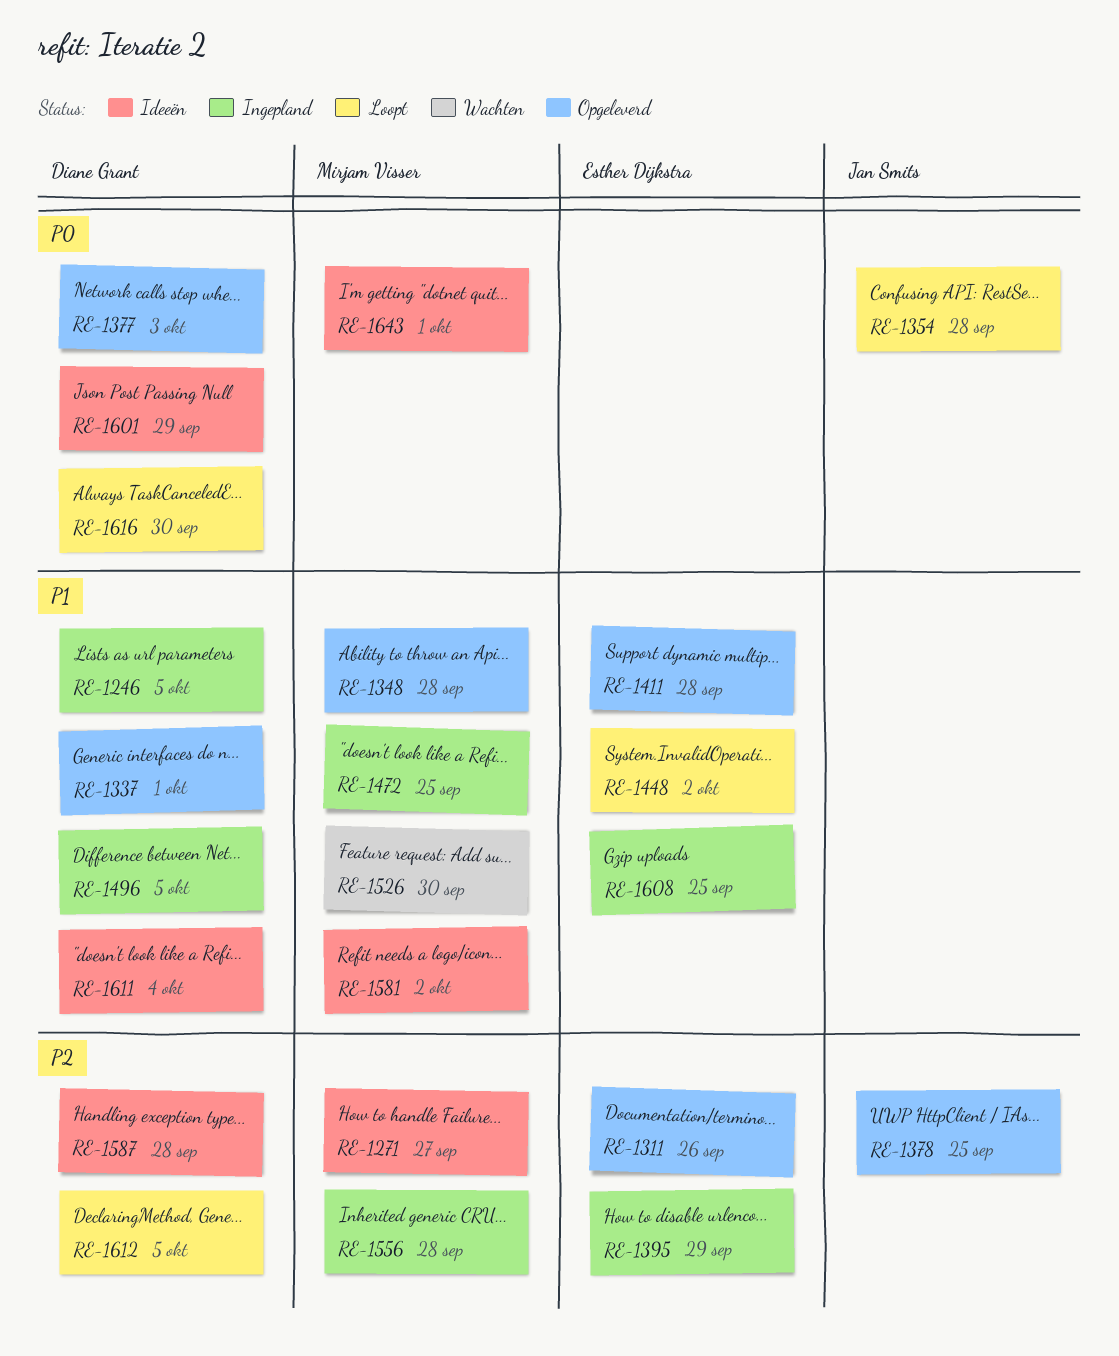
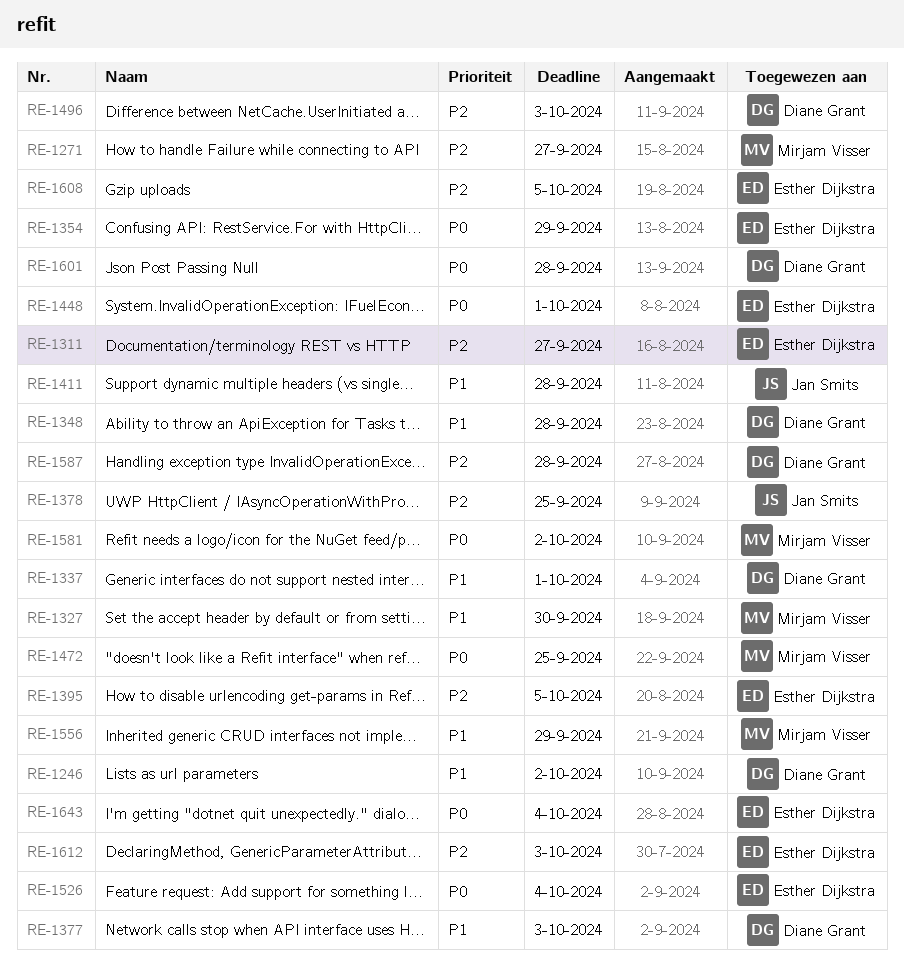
RE-1246, due: Oct 5 -> Oct 2
RE-1311, due: Sep 26 -> Sep 27
RE-1327: none -> present
RE-1348, owner: Mirjam Visser -> Diane Grant
RE-1354, owner: Jan Smits -> Esther Dijkstra
RE-1354, due: Sep 28 -> Sep 29
RE-1377, priority: P0 -> P1
RE-1395, due: Sep 29 -> Oct 5
RE-1411, owner: Esther Dijkstra -> Jan Smits
RE-1448, priority: P1 -> P0
RE-1448, due: Oct 2 -> Oct 1
RE-1472, priority: P1 -> P0
RE-1496, priority: P1 -> P2
RE-1496, due: Oct 5 -> Oct 3
RE-1526, owner: Mirjam Visser -> Esther Dijkstra
RE-1526, priority: P1 -> P0
RE-1526, due: Sep 30 -> Oct 4
RE-1556, priority: P2 -> P1
RE-1556, due: Sep 28 -> Sep 29
RE-1581, priority: P1 -> P0
RE-1601, due: Sep 29 -> Sep 28
RE-1608, priority: P1 -> P2
RE-1608, due: Sep 25 -> Oct 5
RE-1611: present -> none
RE-1612, owner: Diane Grant -> Esther Dijkstra
RE-1612, due: Oct 5 -> Oct 3
RE-1616: present -> none
RE-1643, owner: Mirjam Visser -> Esther Dijkstra
RE-1643, due: Oct 1 -> Oct 4

